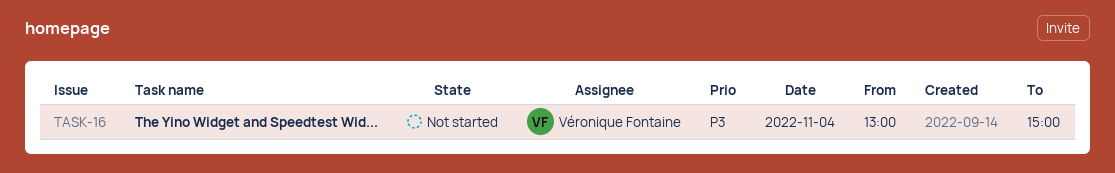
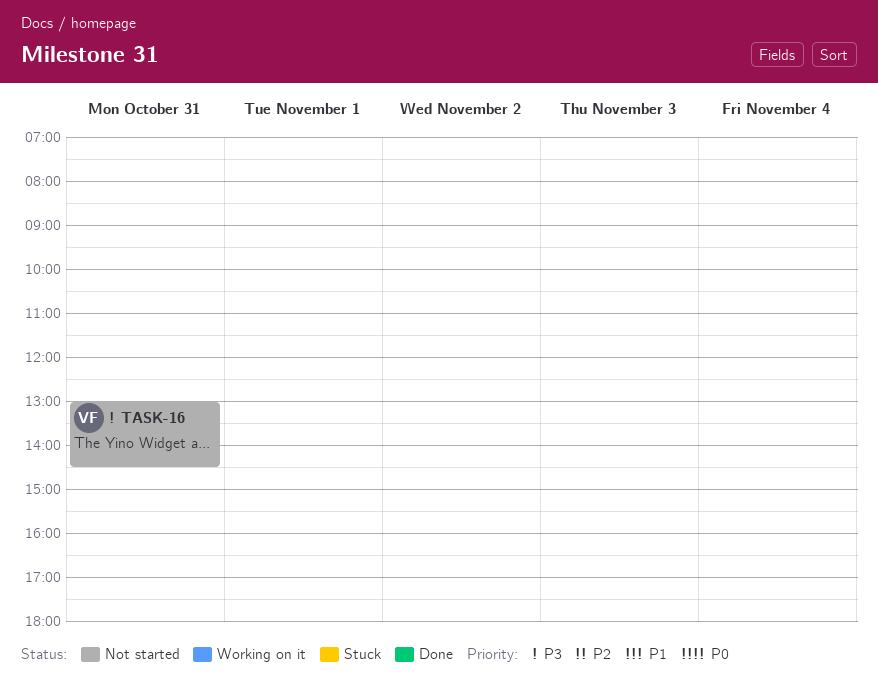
TASK-16, day: Nov 4 -> Oct 31
TASK-16, ends: 15:00 -> 14:30

